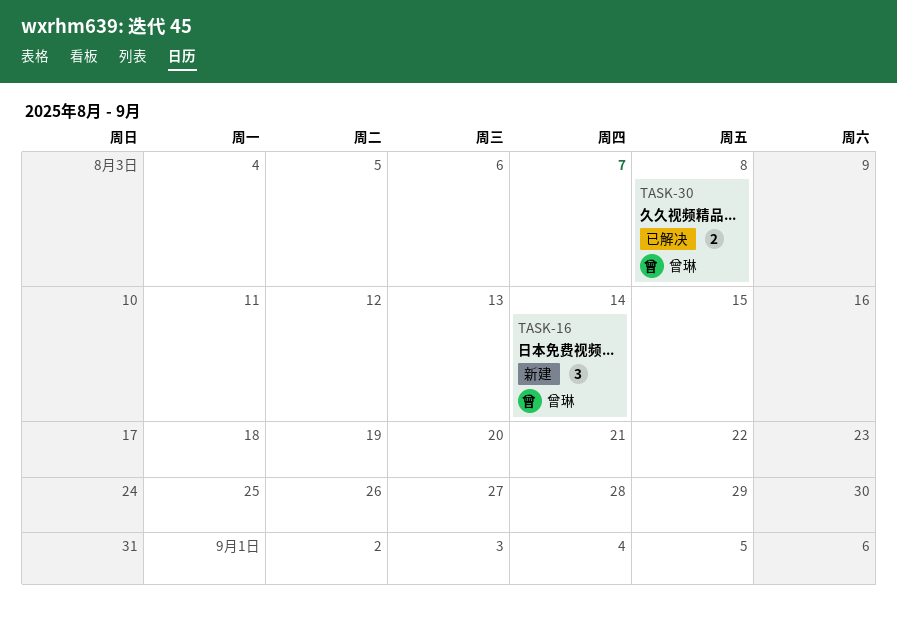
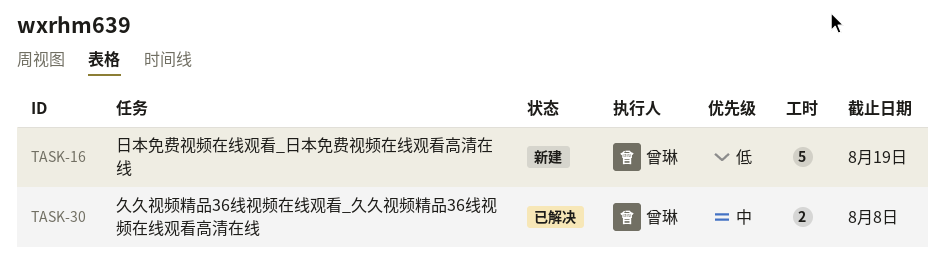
TASK-16, estimate: 3 -> 5
TASK-16, due: Aug 14 -> Aug 19

